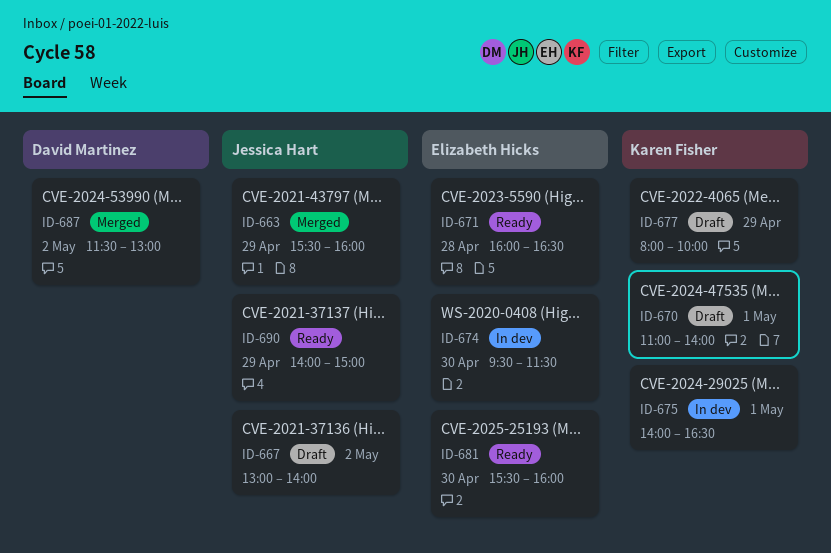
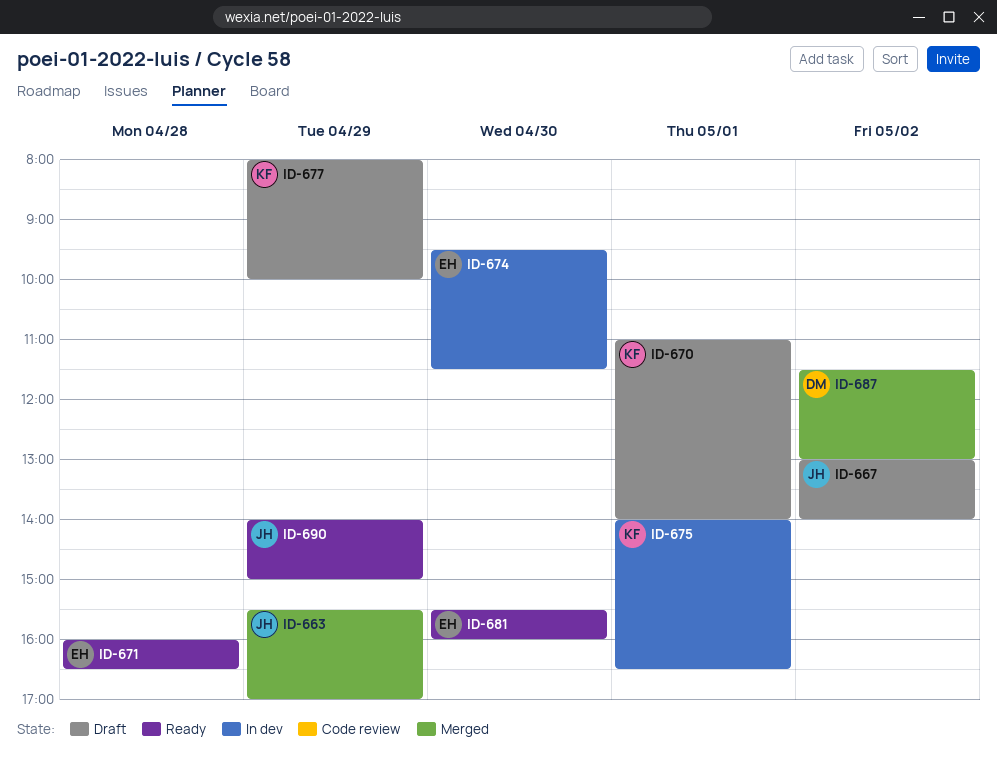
ID-663, ends: 16:00 -> 17:00

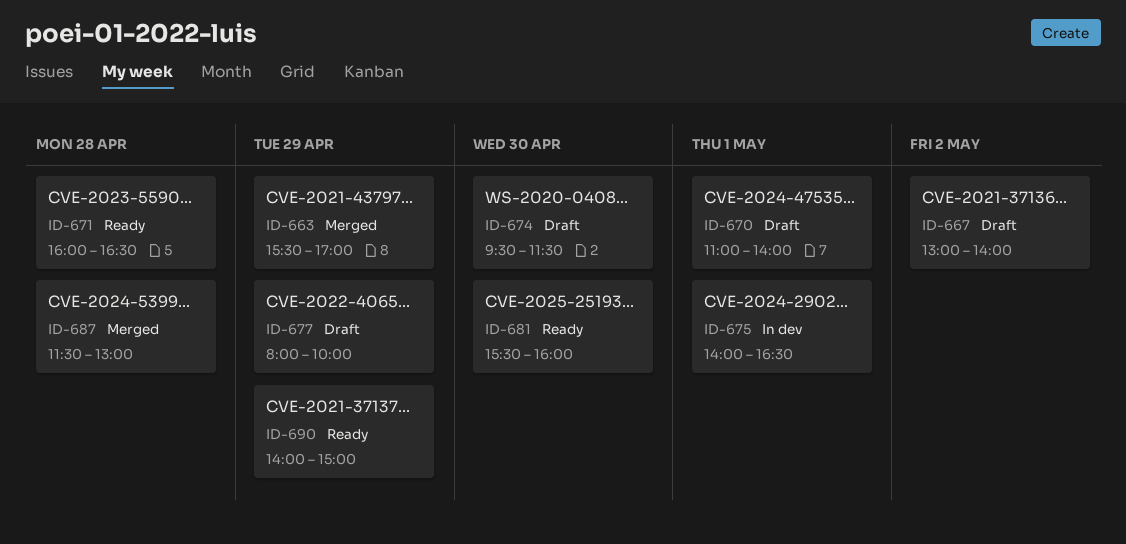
ID-674, status: In dev -> Draft
ID-687, day: May 2 -> Apr 28

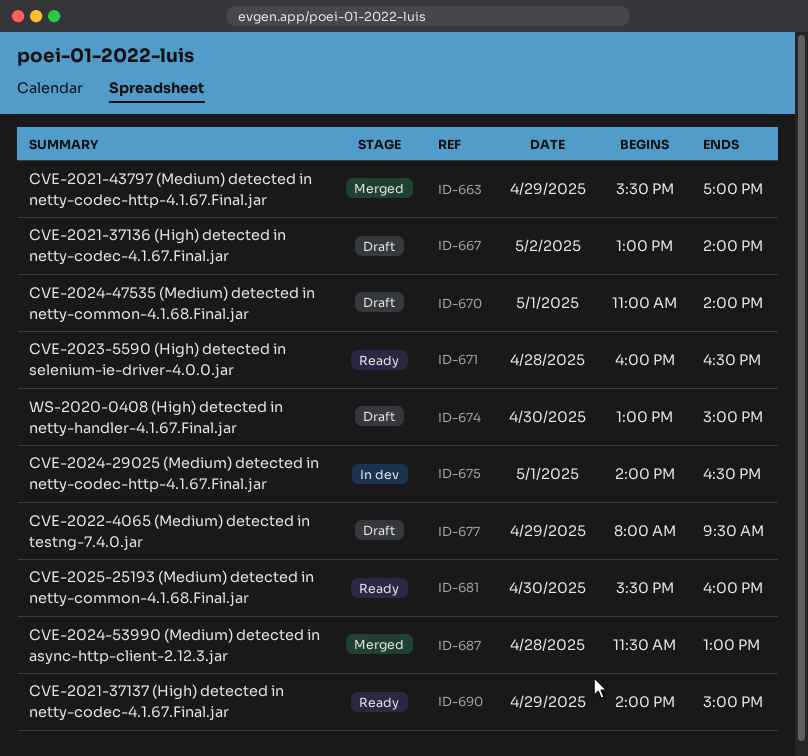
ID-674, begins: 09:30 -> 13:00
ID-674, ends: 11:30 -> 15:00
ID-677, ends: 10:00 -> 09:30

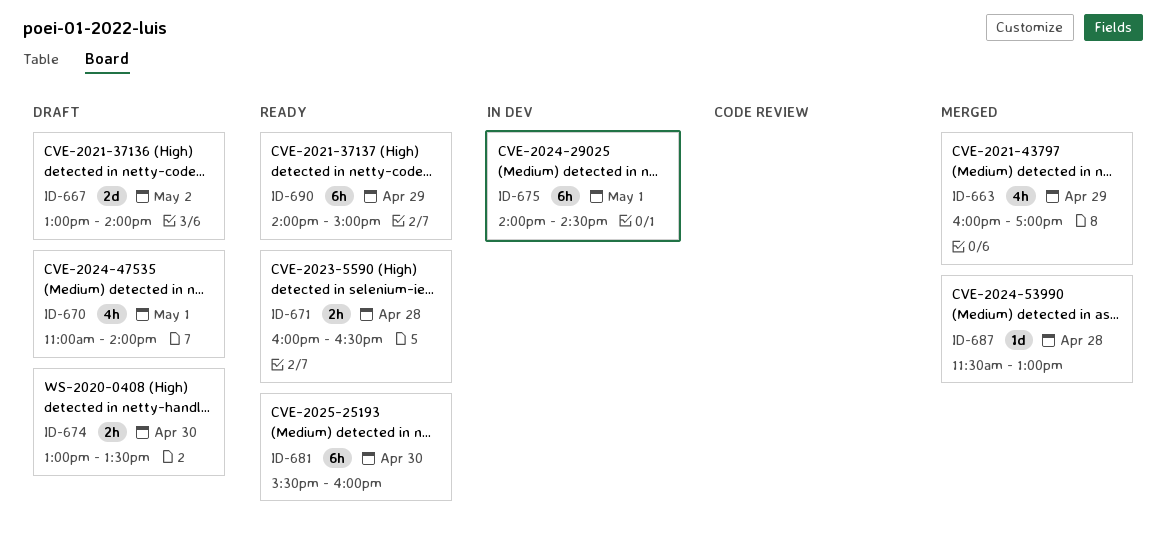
ID-663, begins: 15:30 -> 16:00
ID-674, ends: 15:00 -> 13:30
ID-675, ends: 16:30 -> 14:30
ID-677: present -> none

